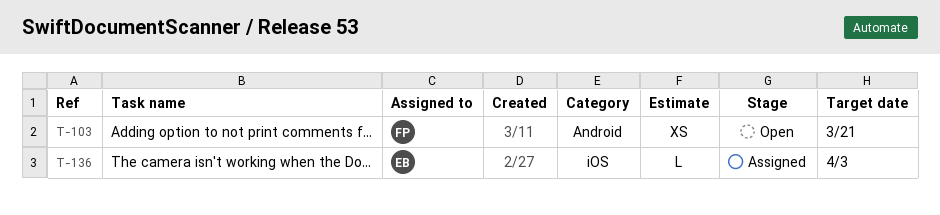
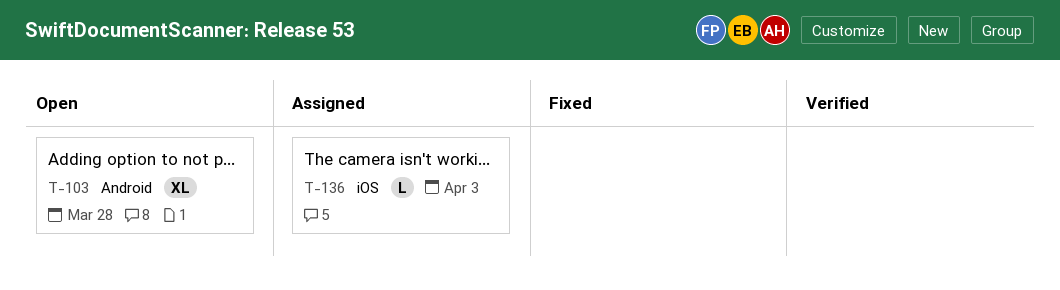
T-103, estimate: XS -> XL
T-103, due: Mar 21 -> Mar 28

